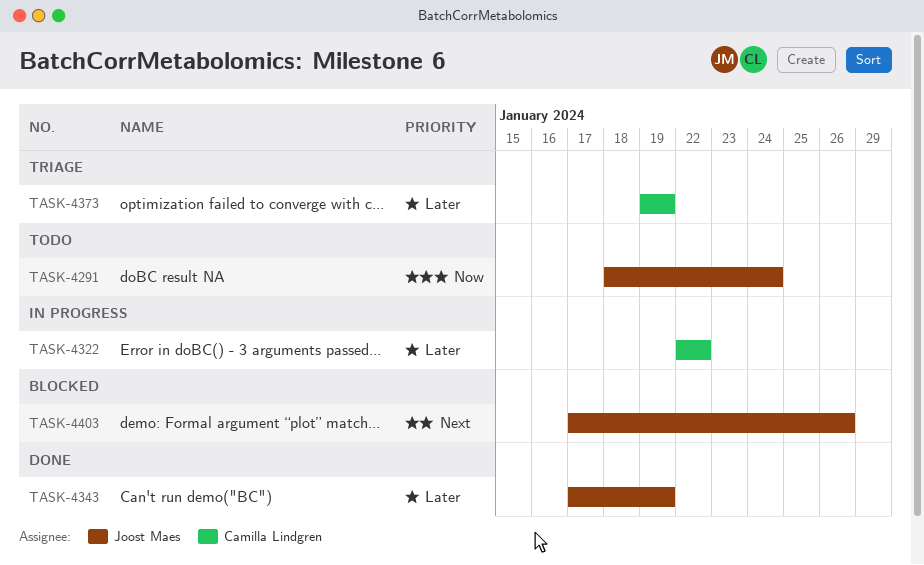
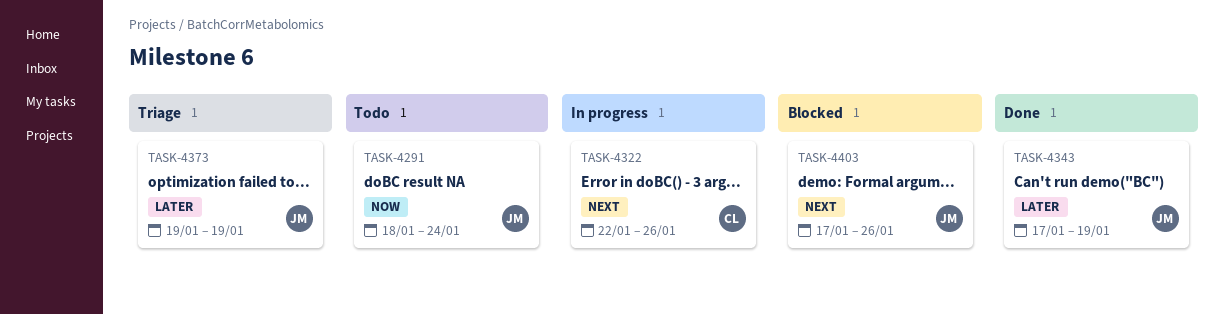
TASK-4322, priority: Later -> Next
TASK-4322, due: Jan 22 -> Jan 26
TASK-4373, owner: Camilla Lindgren -> Joost Maes

